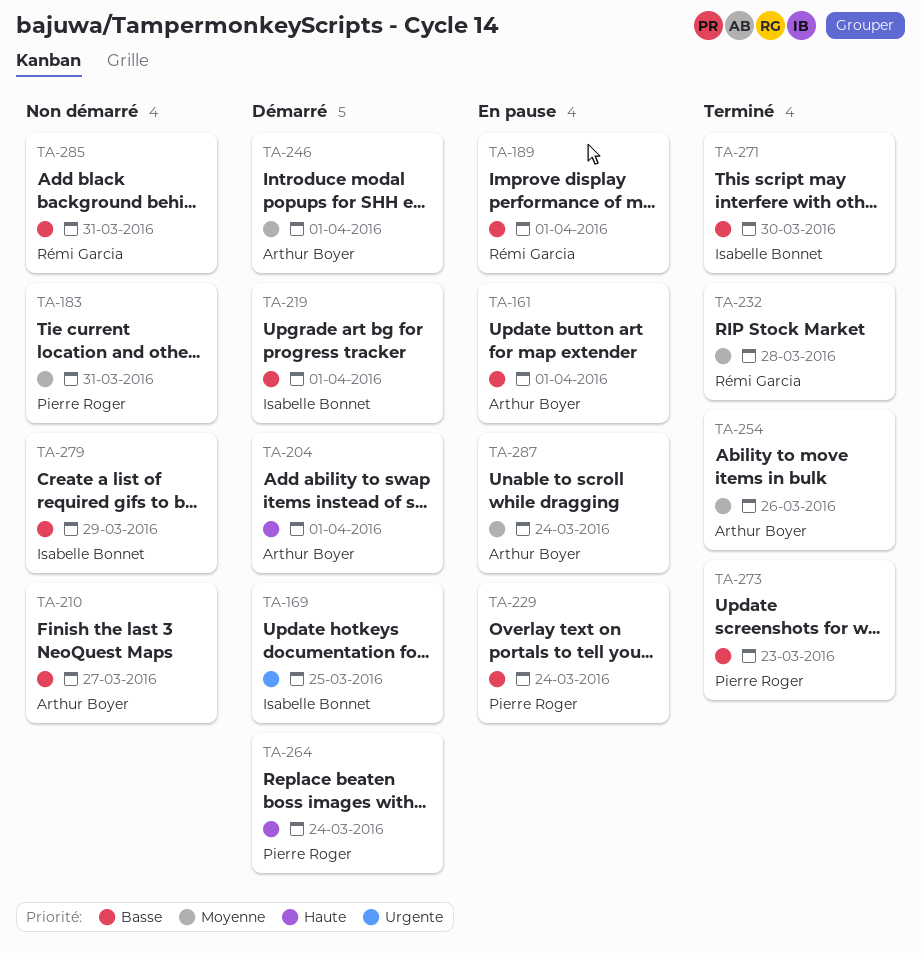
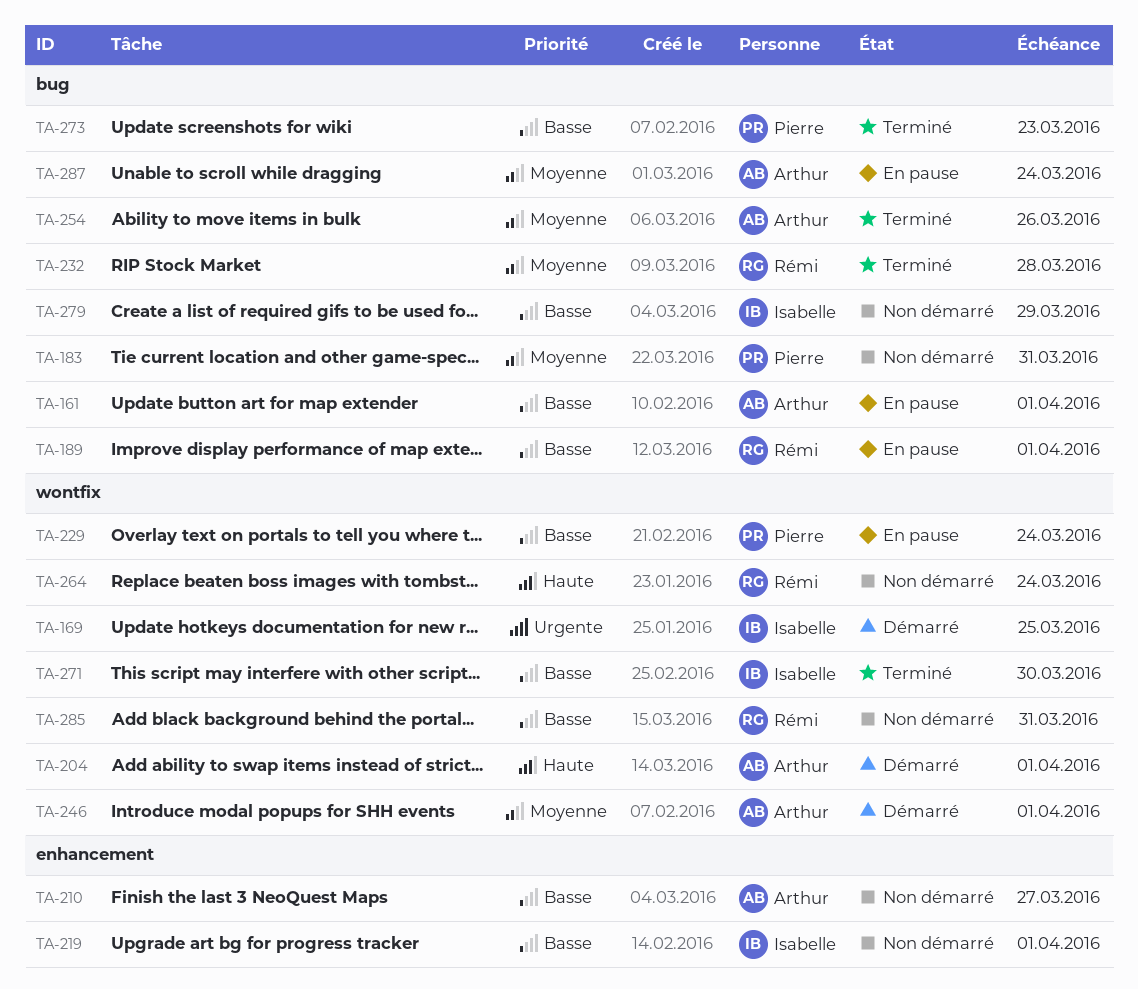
TA-219, status: Démarré -> Non démarré
TA-264, status: Démarré -> Non démarré
TA-264, owner: Pierre Roger -> Rémi Garcia

